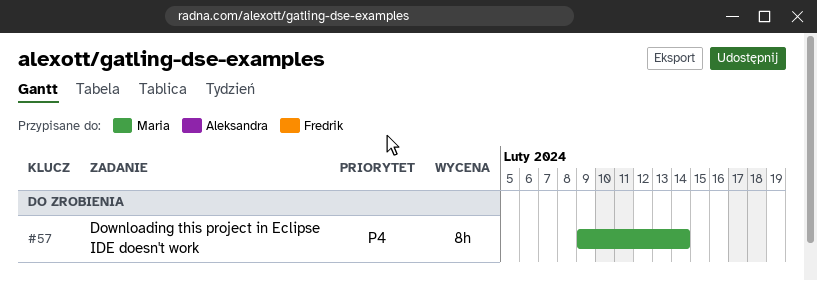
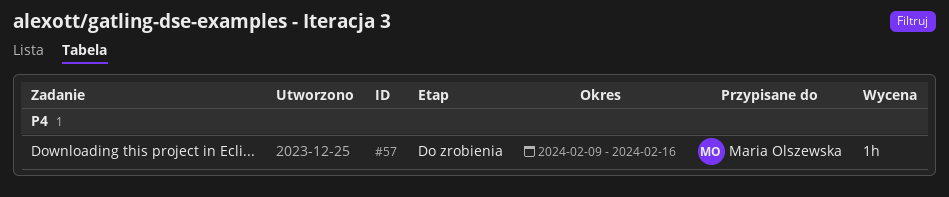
#57, estimate: 8h -> 1h
#57, due: Feb 14 -> Feb 16

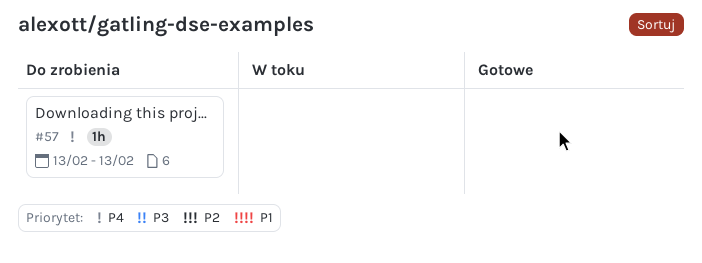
#57, start: Feb 9 -> Feb 13
#57, due: Feb 16 -> Feb 13

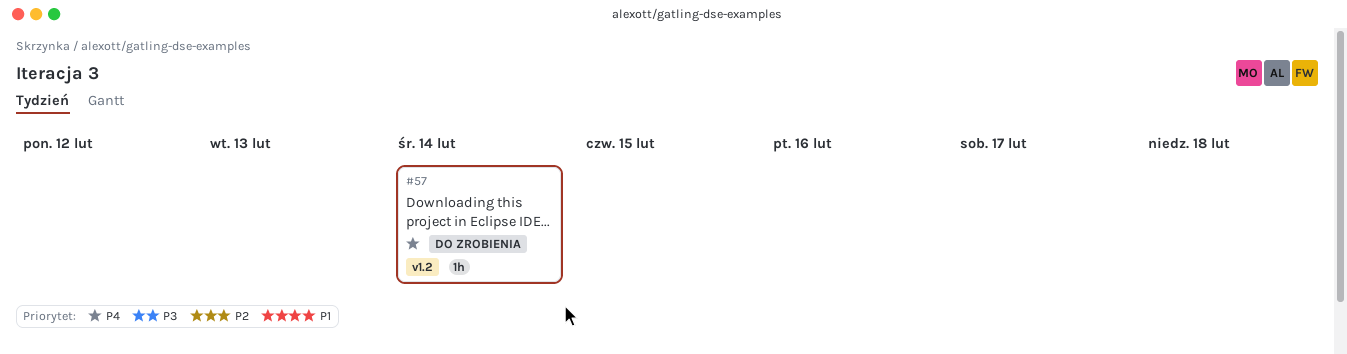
#57, due: Feb 13 -> Feb 14

